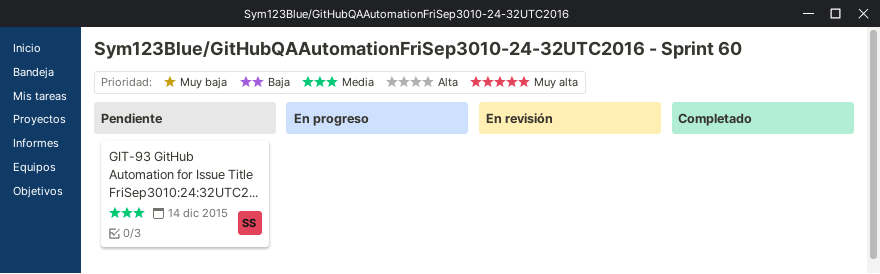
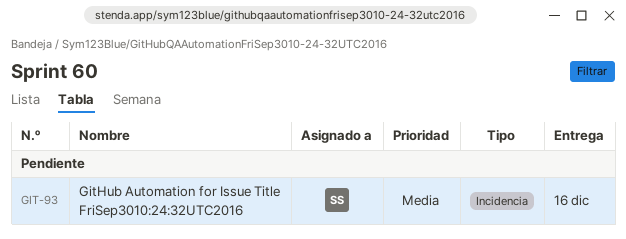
GIT-93, due: Dec 14 -> Dec 16

